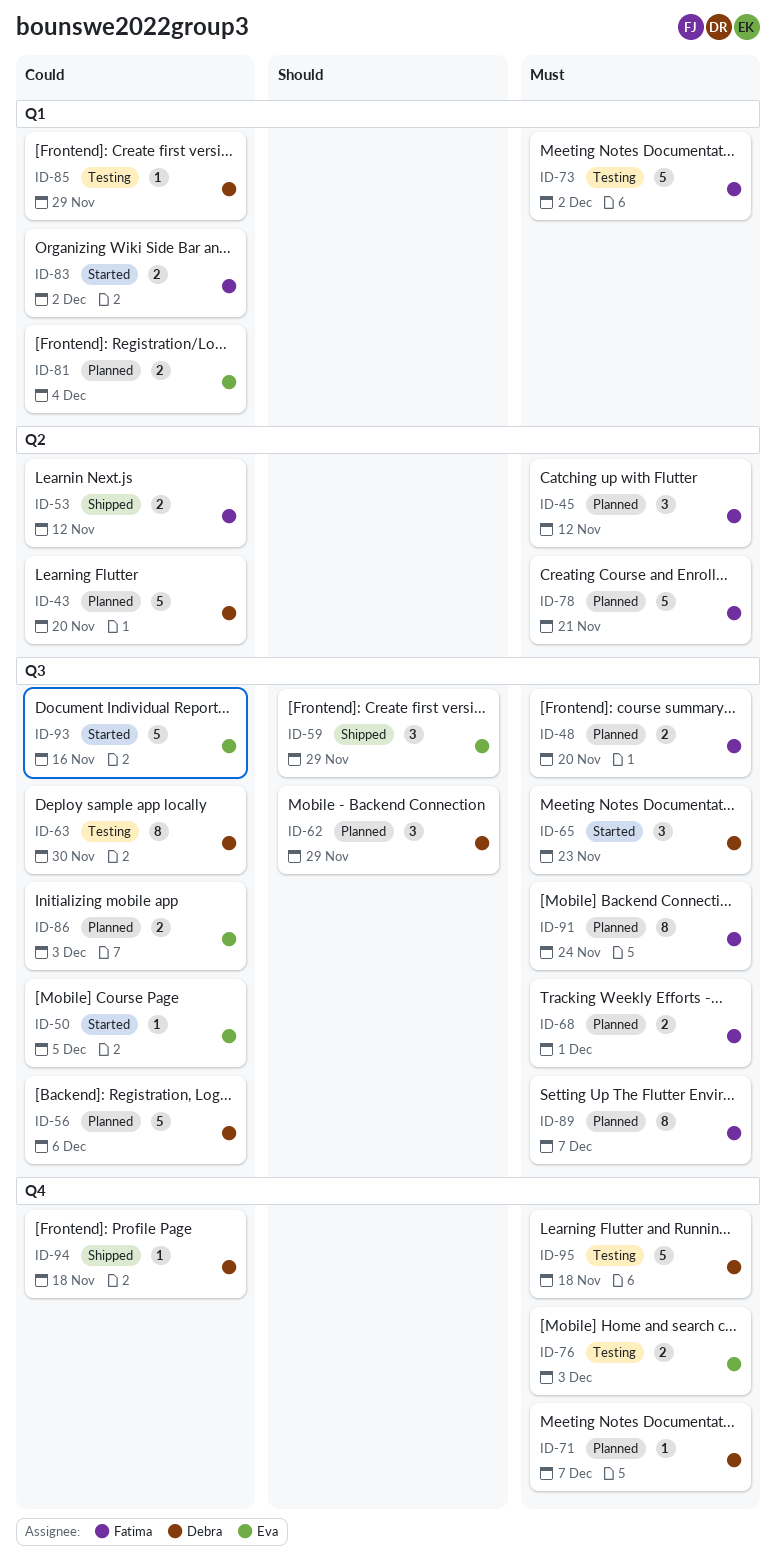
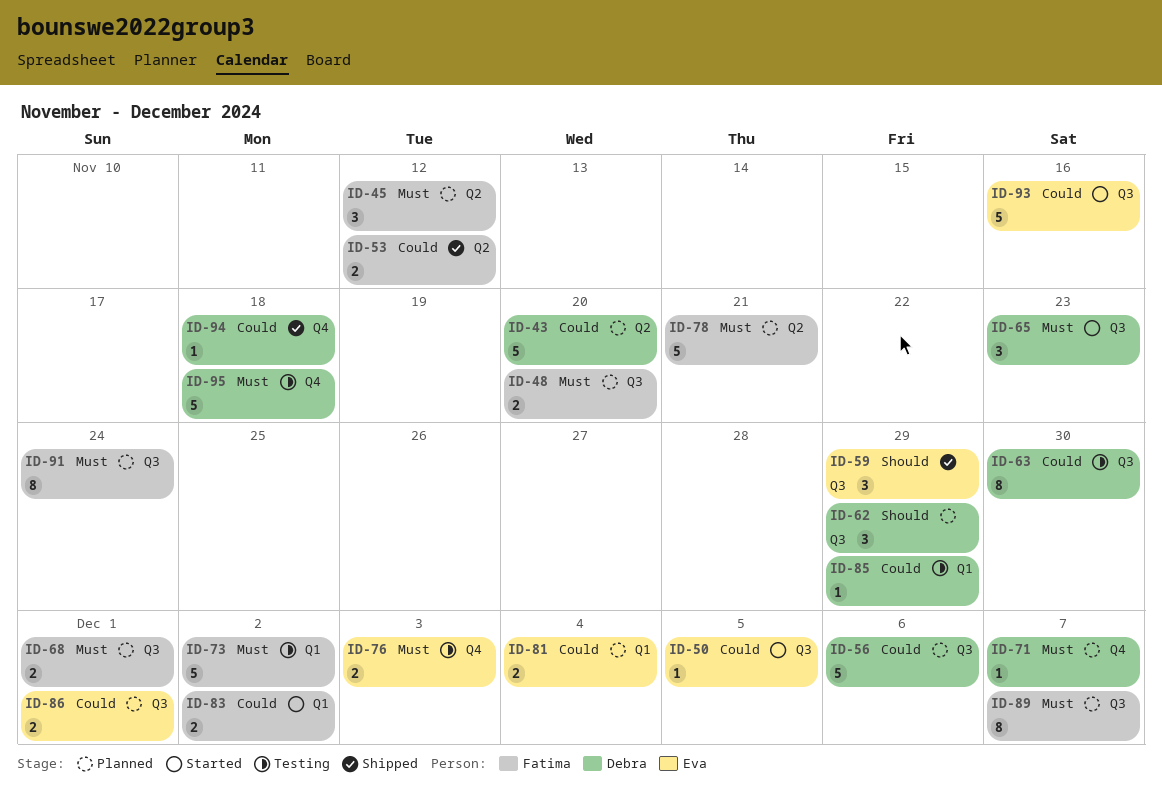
ID-86, due: Dec 3 -> Dec 1

